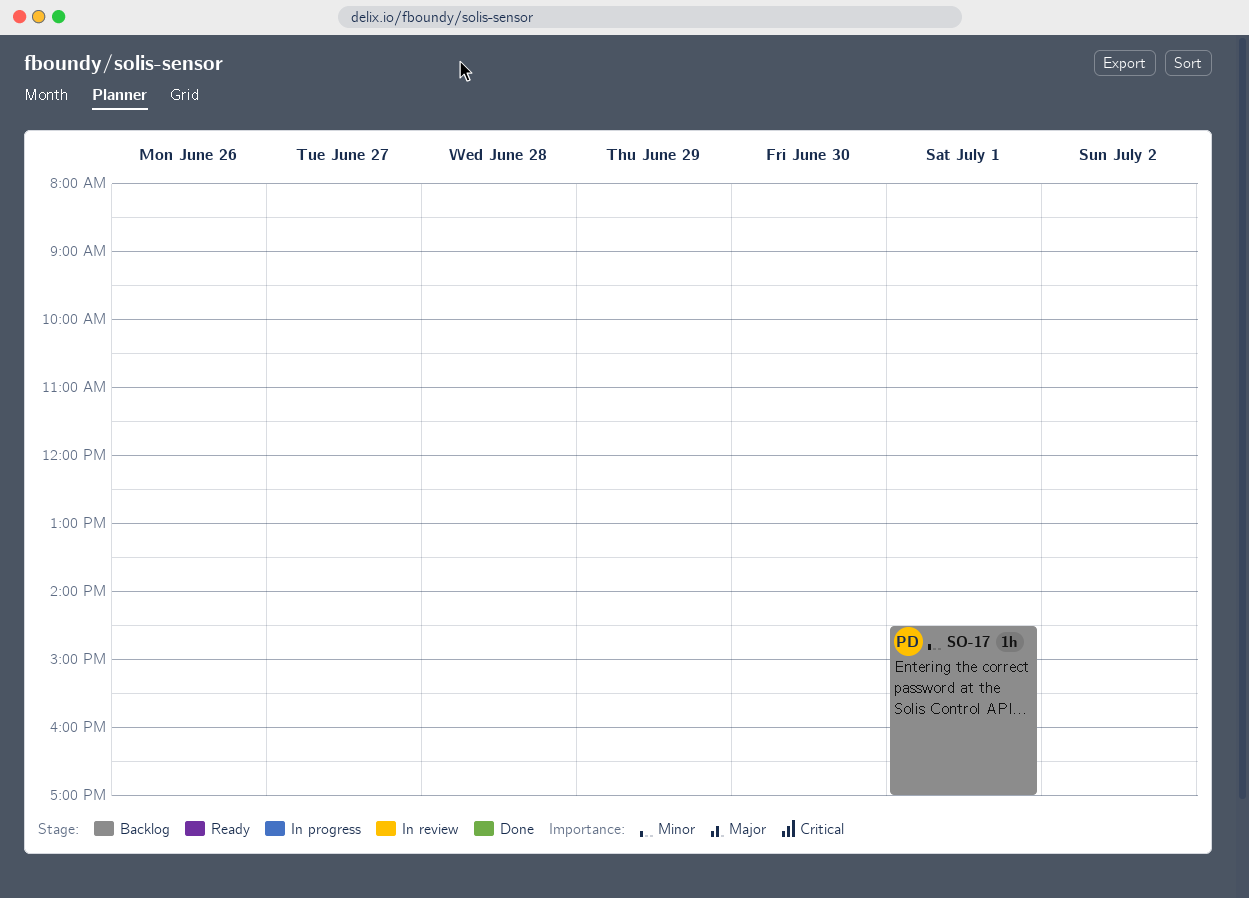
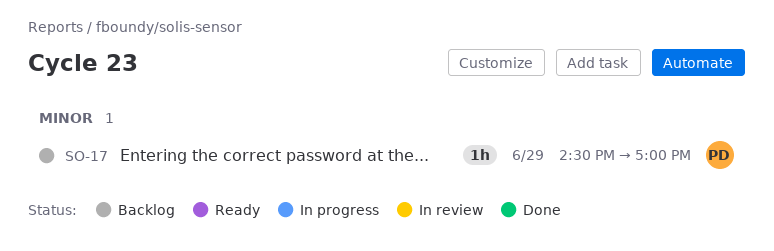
SO-17, day: Jul 1 -> Jun 29

